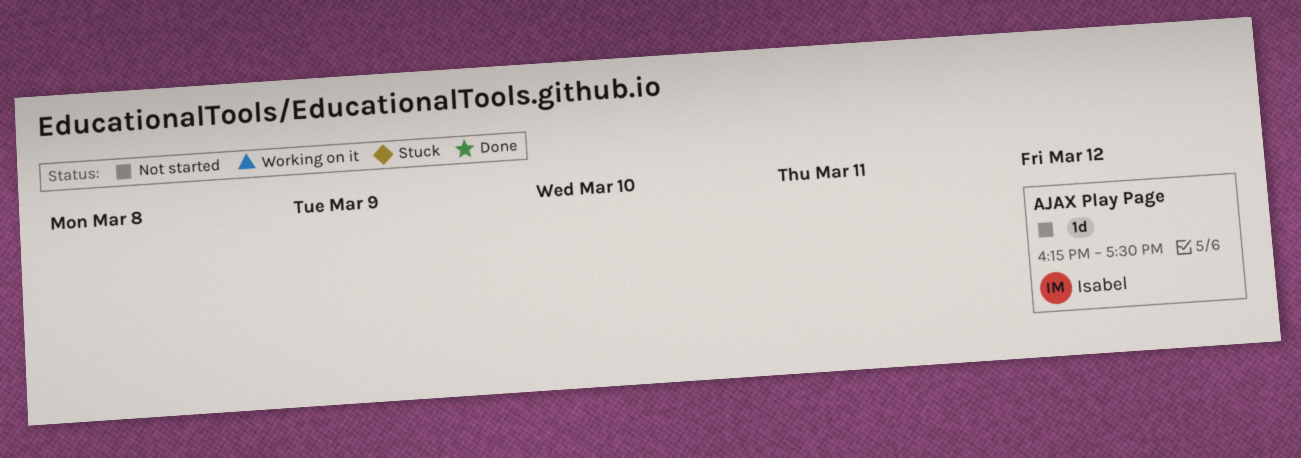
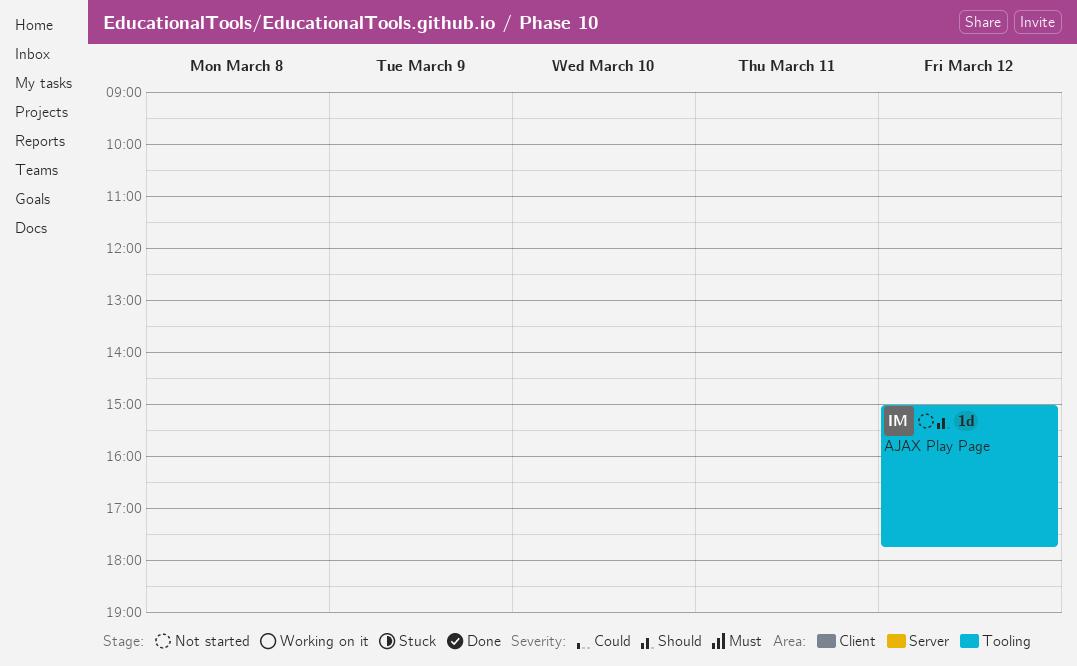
AJAX Play Page, begins: 16:15 -> 15:00
AJAX Play Page, ends: 17:30 -> 17:45

